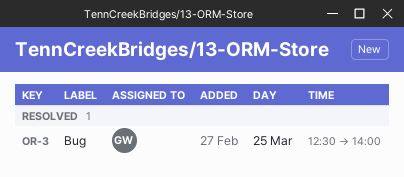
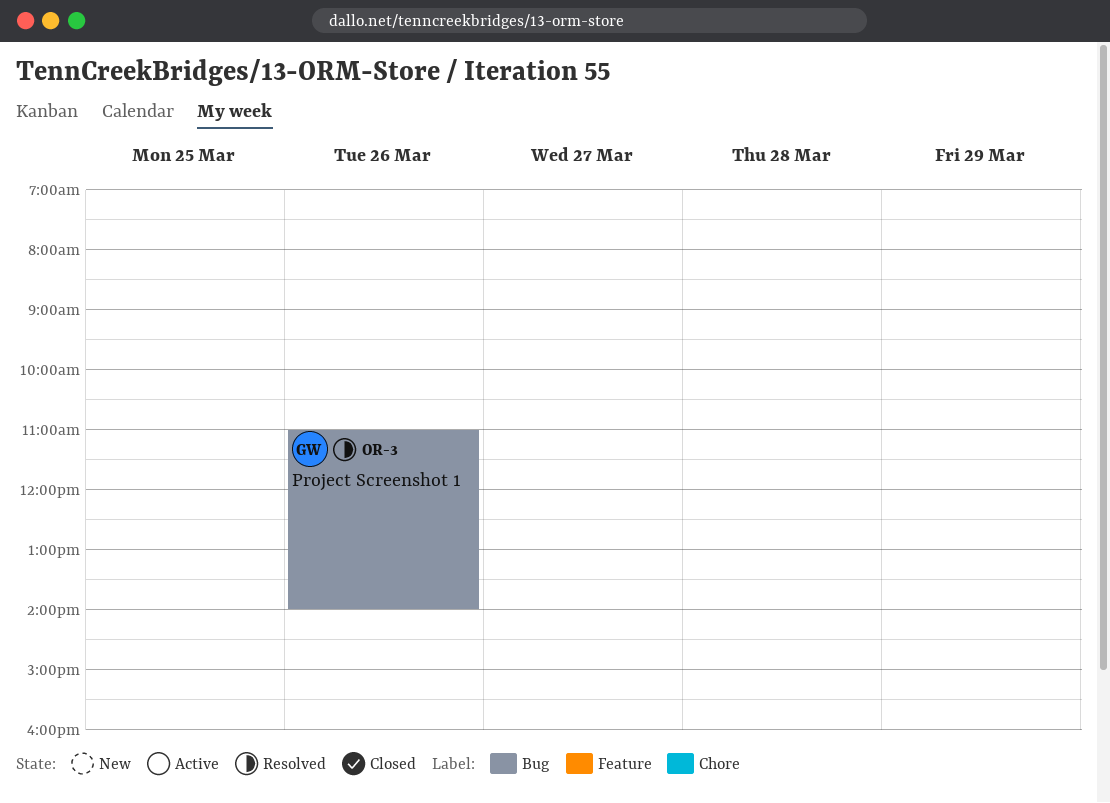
OR-3, day: Mar 25 -> Mar 26
OR-3, begins: 12:30 -> 11:00

